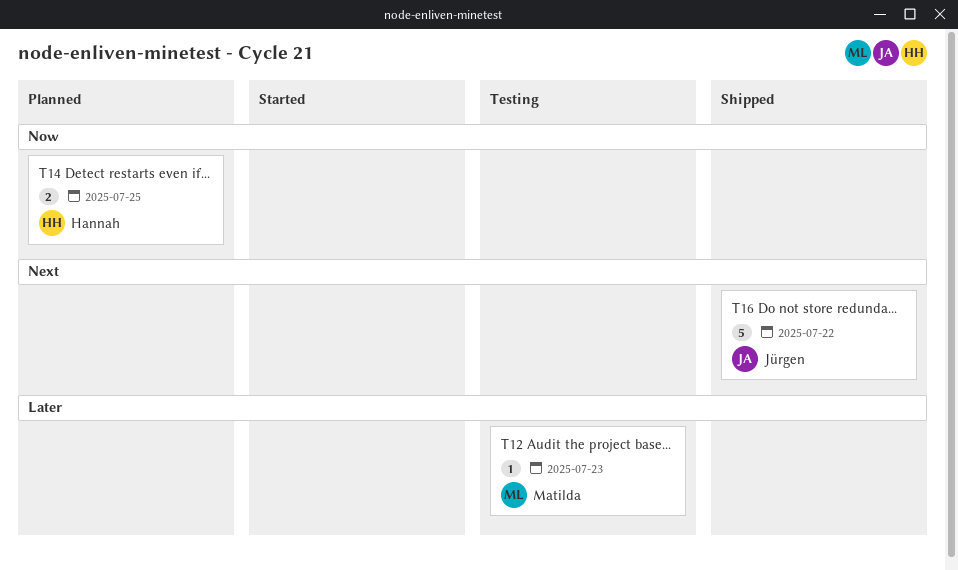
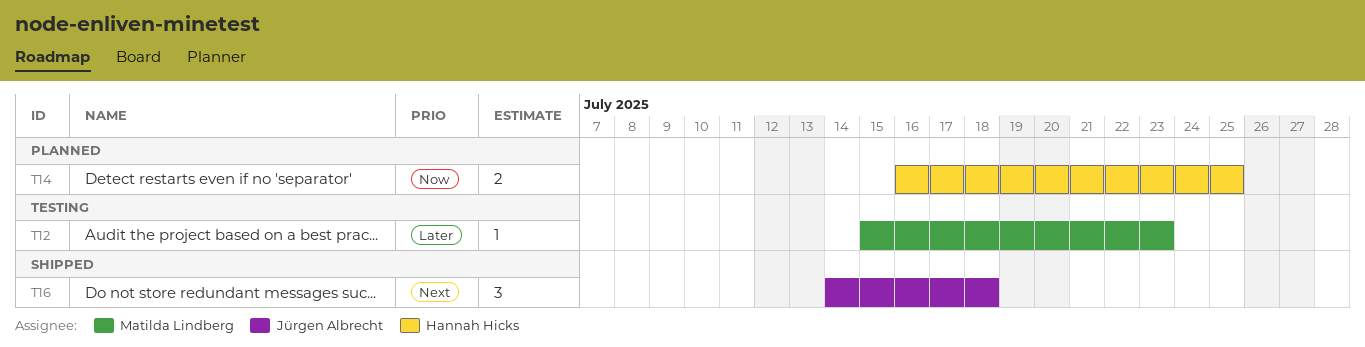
T16, estimate: 5 -> 3
T16, due: Jul 22 -> Jul 18

